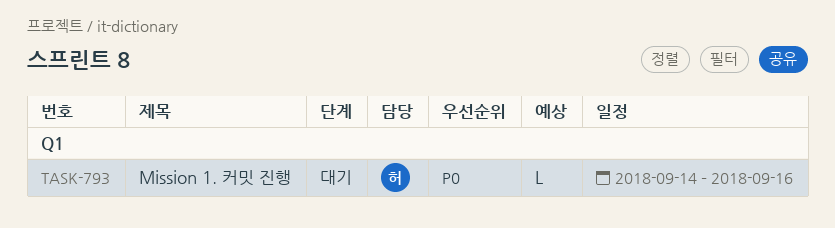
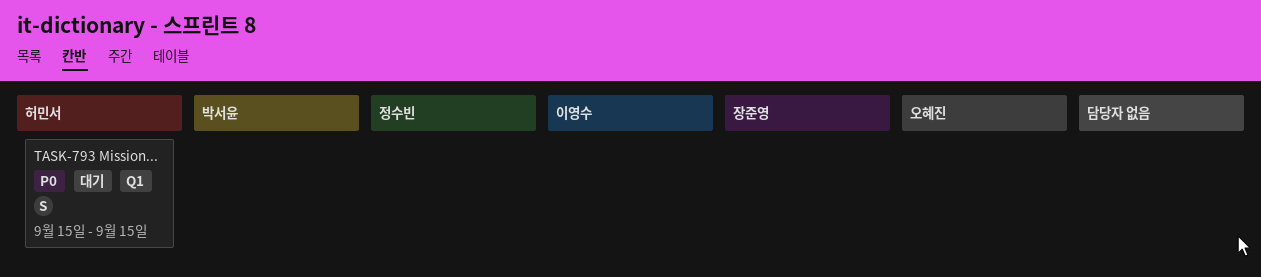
TASK-793, estimate: L -> S
TASK-793, start: Sep 14 -> Sep 15
TASK-793, due: Sep 16 -> Sep 15

